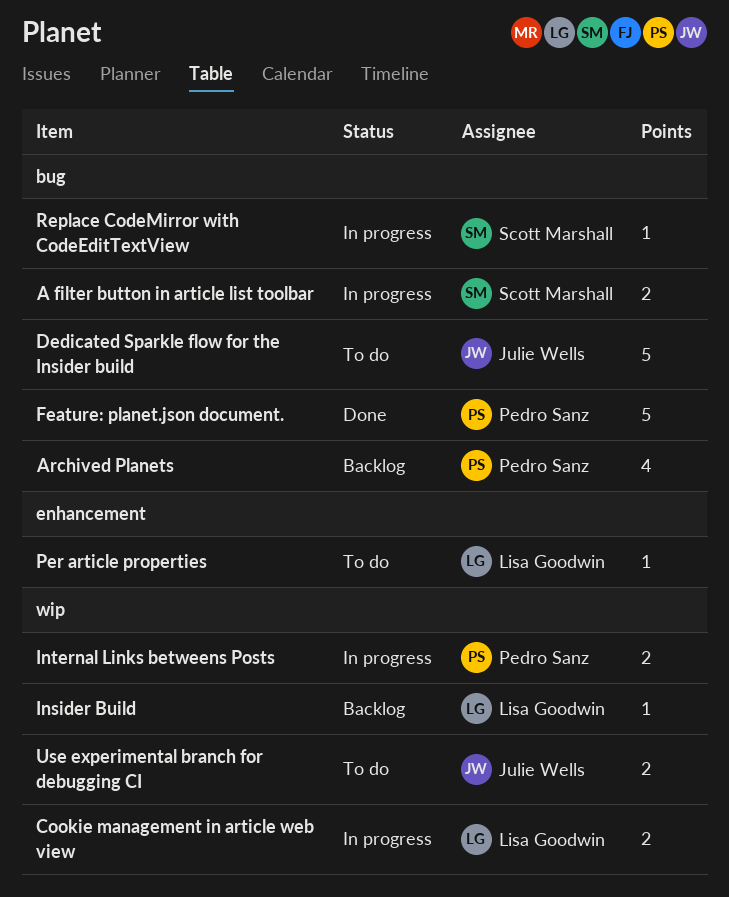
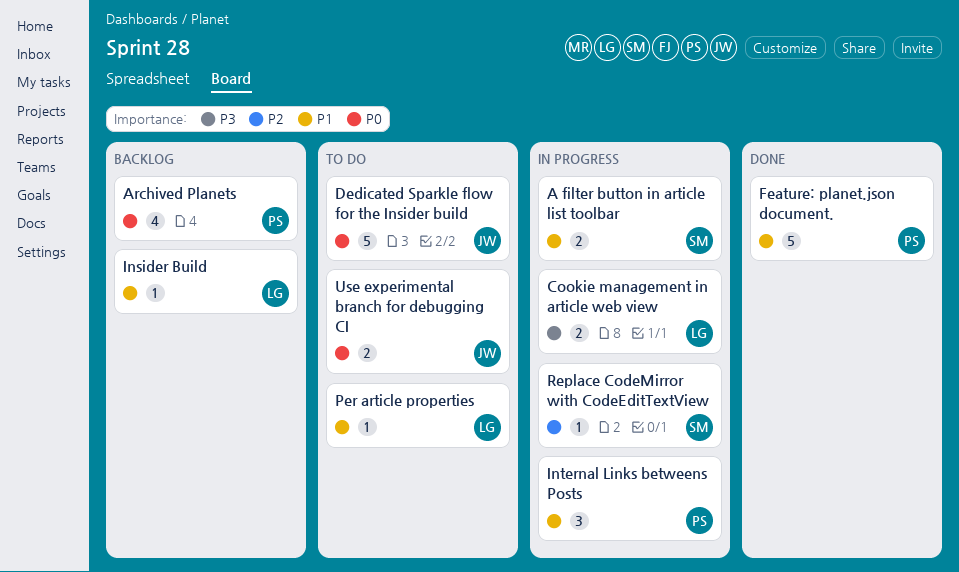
Internal Links betweens Posts, estimate: 2 -> 3

